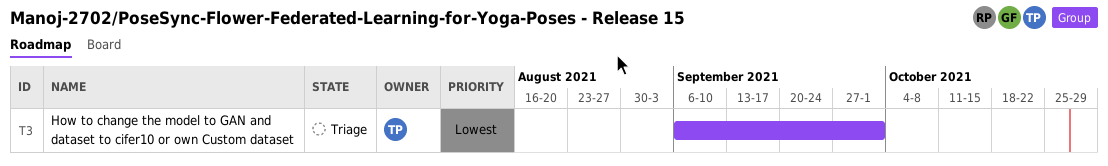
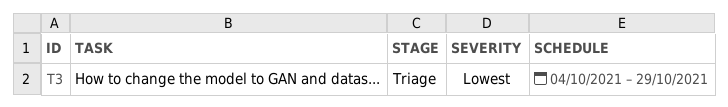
T3, start: Sep 6 -> Oct 4
T3, due: Oct 1 -> Oct 29

